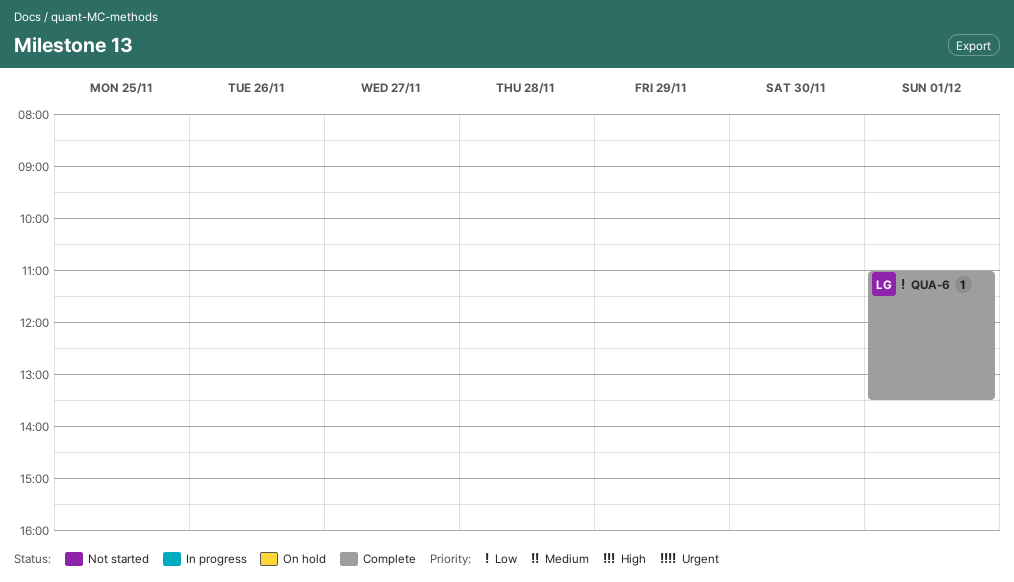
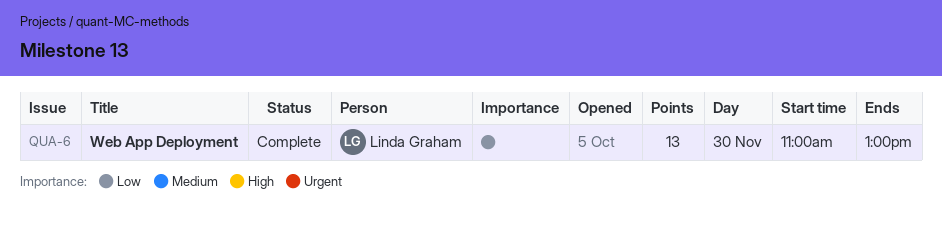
QUA-6, estimate: 1 -> 13
QUA-6, day: Dec 1 -> Nov 30
QUA-6, ends: 13:30 -> 13:00

